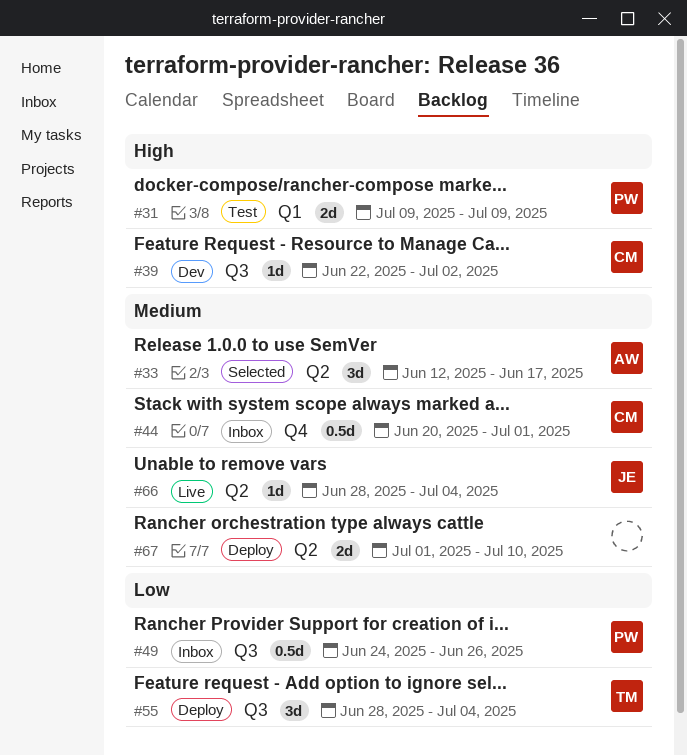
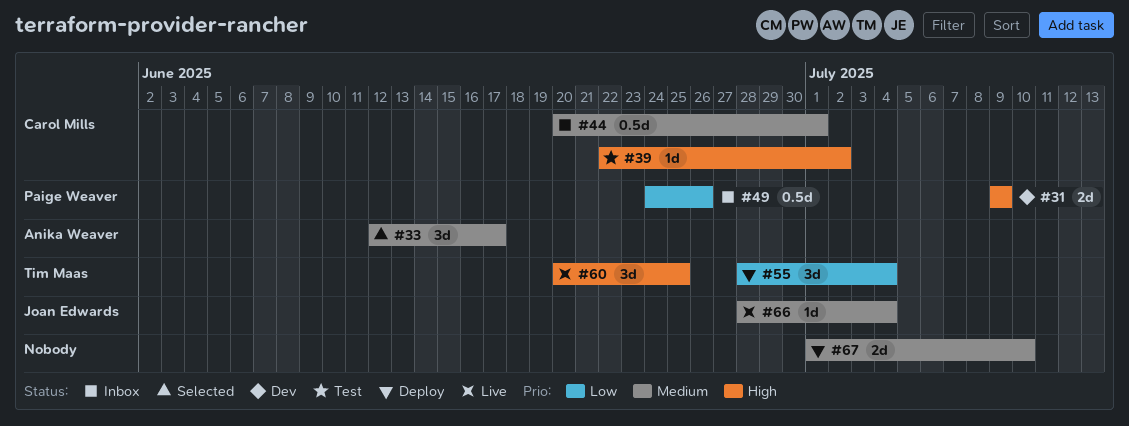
#31, status: Test -> Dev
#39, status: Dev -> Test
#60: none -> present

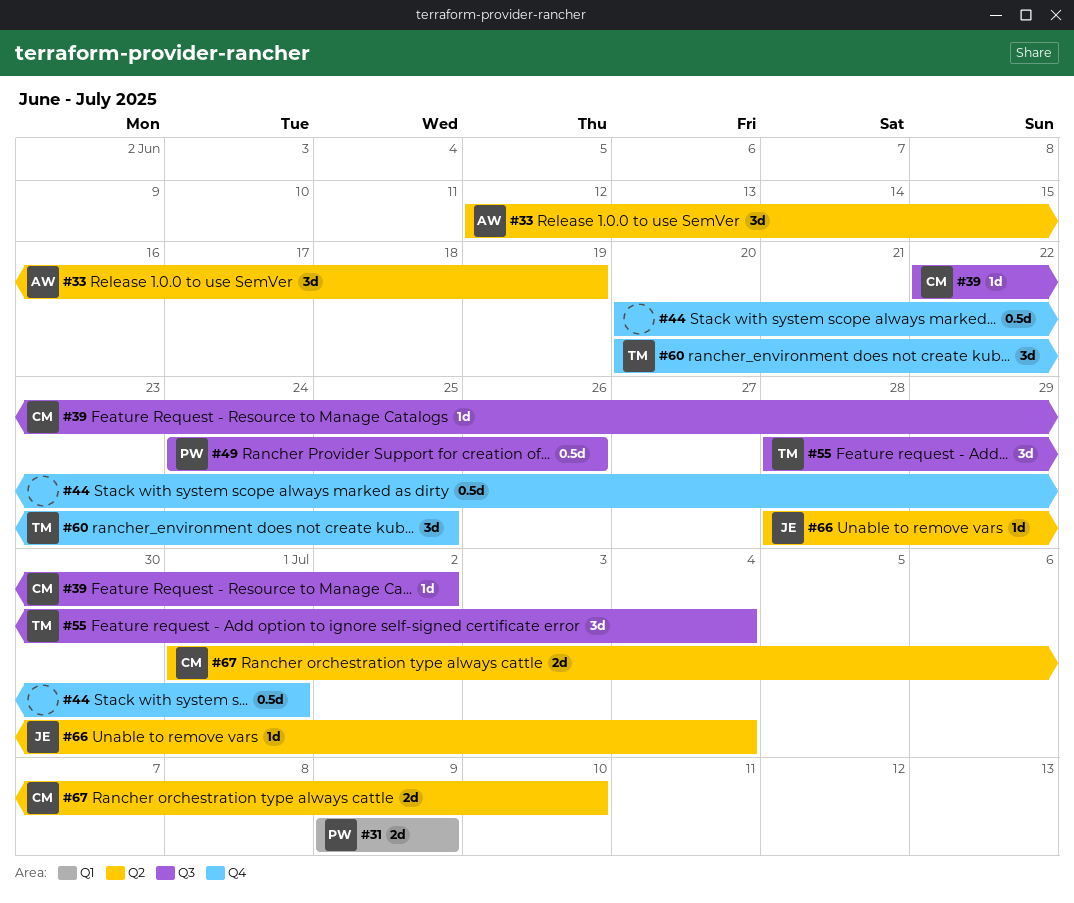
#33, due: Jun 17 -> Jun 19
#44, owner: Carol Mills -> none
#67, owner: none -> Carol Mills

